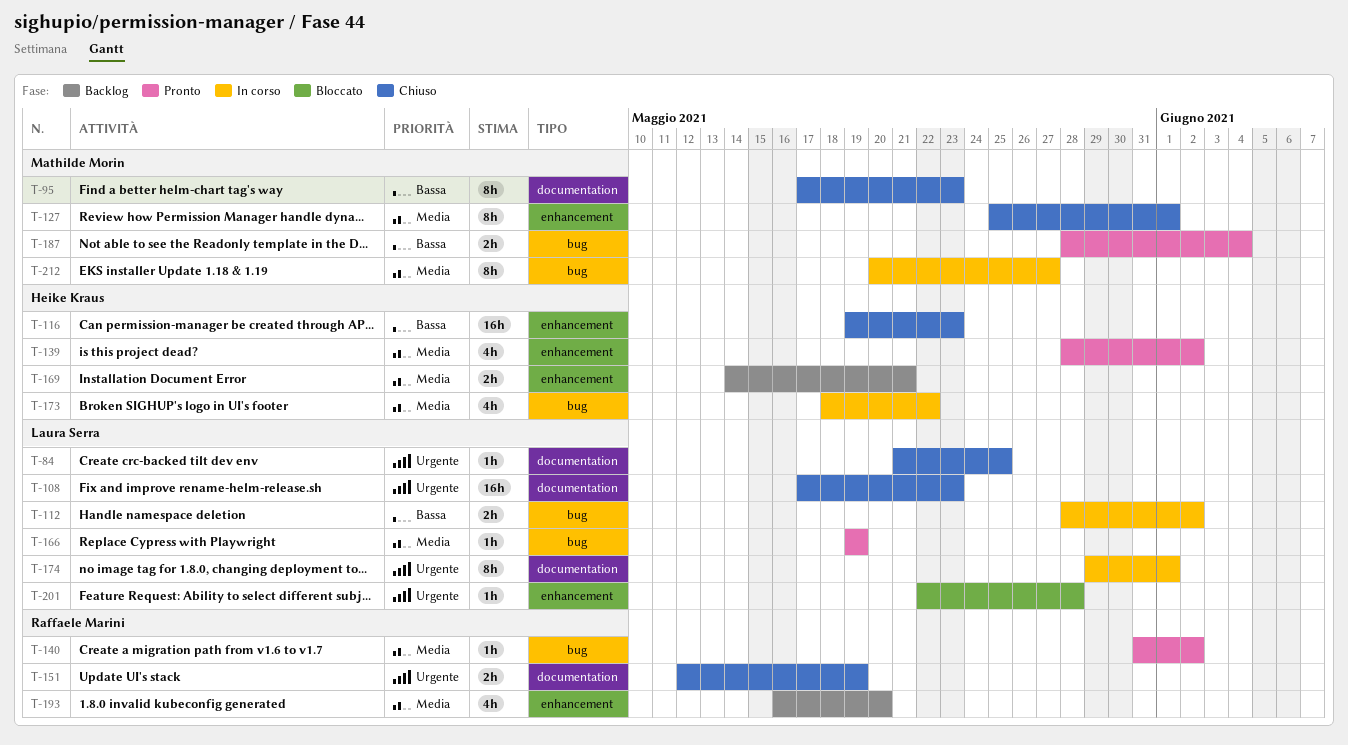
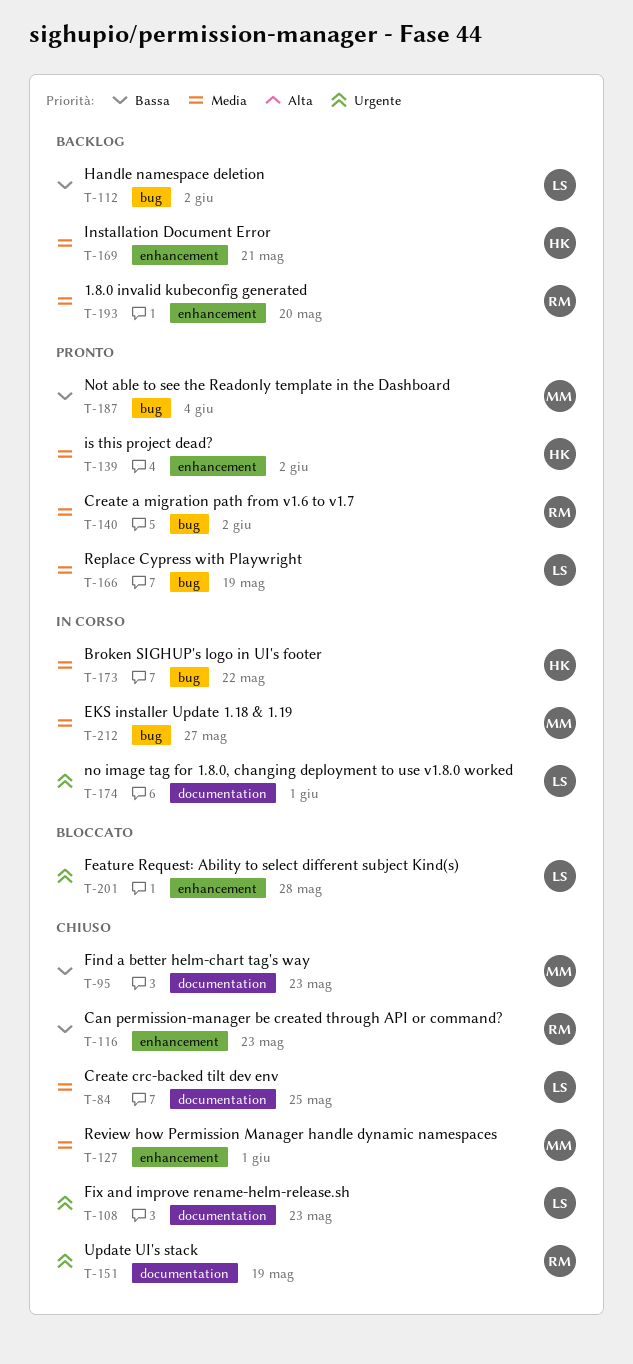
T-84, priority: Urgente -> Media
T-112, status: In corso -> Backlog
T-116, owner: Heike Kraus -> Raffaele Marini

